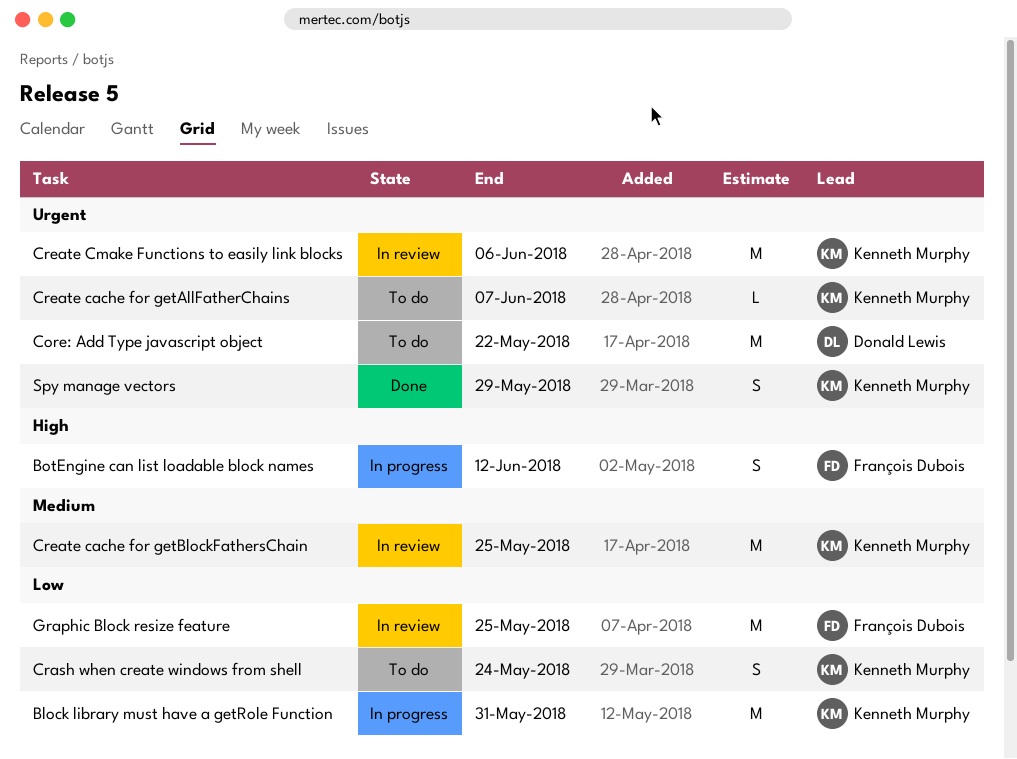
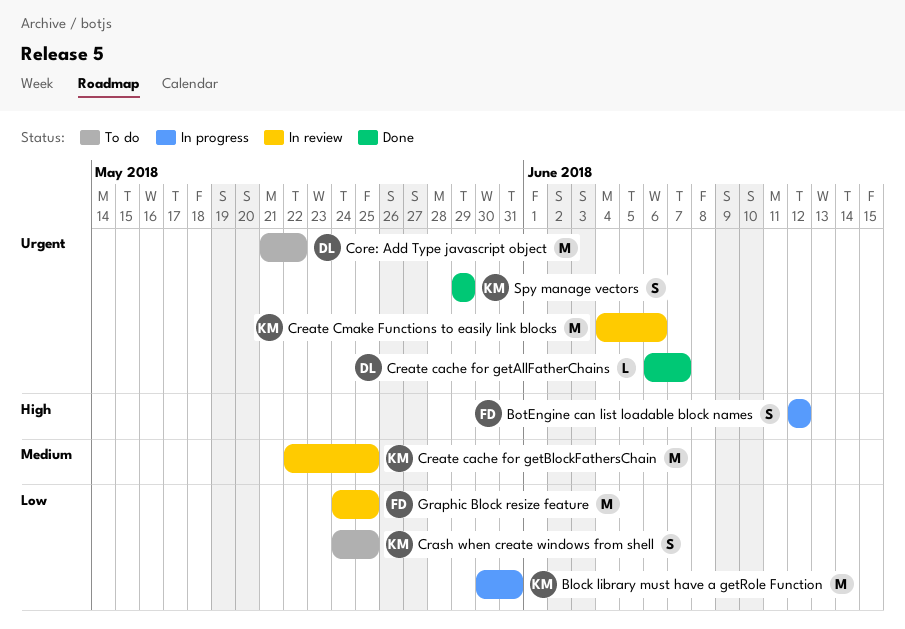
Crash when create windows from shell, due: May 24 -> May 25
Create cache for getAllFatherChains, status: To do -> Done
Create cache for getAllFatherChains, owner: Kenneth Murphy -> Donald Lewis

